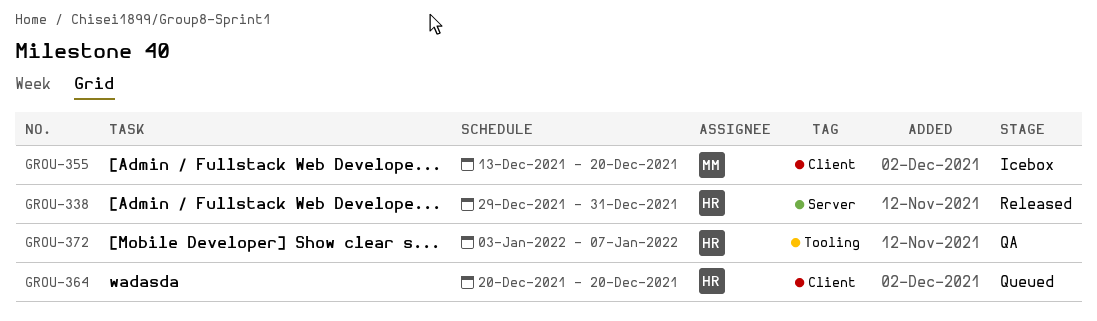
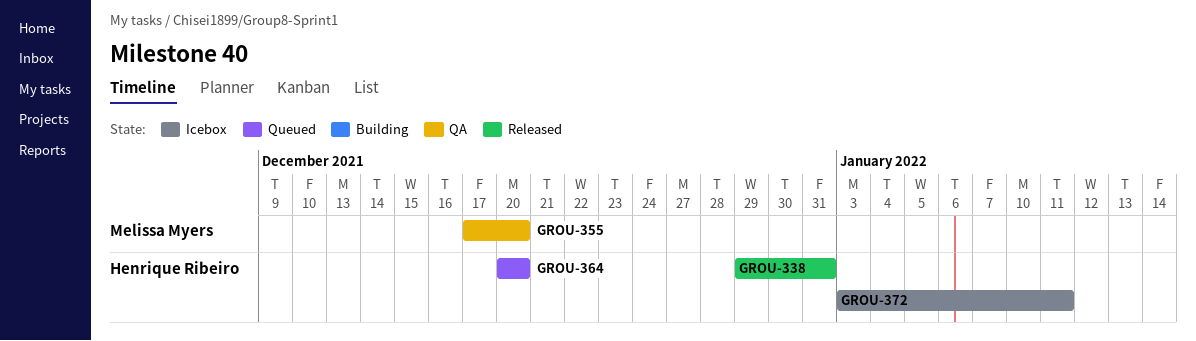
GROU-355, status: Icebox -> QA
GROU-355, start: Dec 13 -> Dec 17
GROU-372, status: QA -> Icebox
GROU-372, due: Jan 7 -> Jan 11

